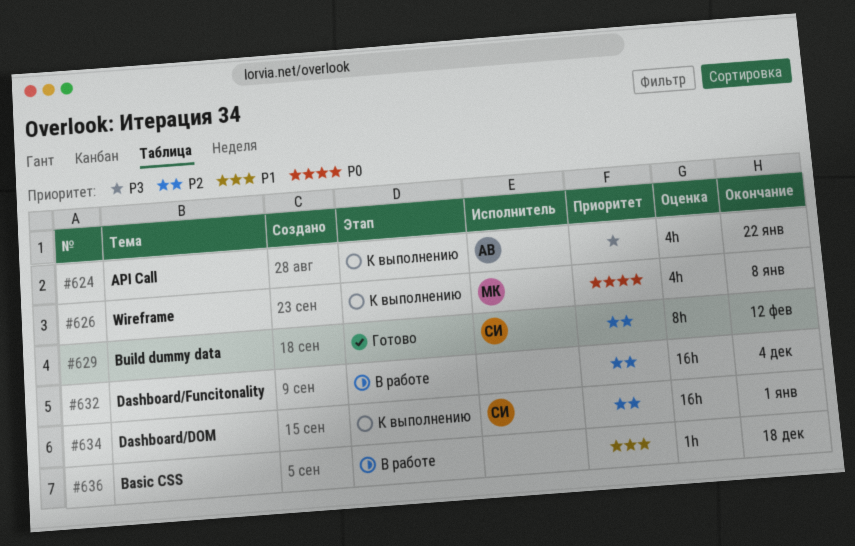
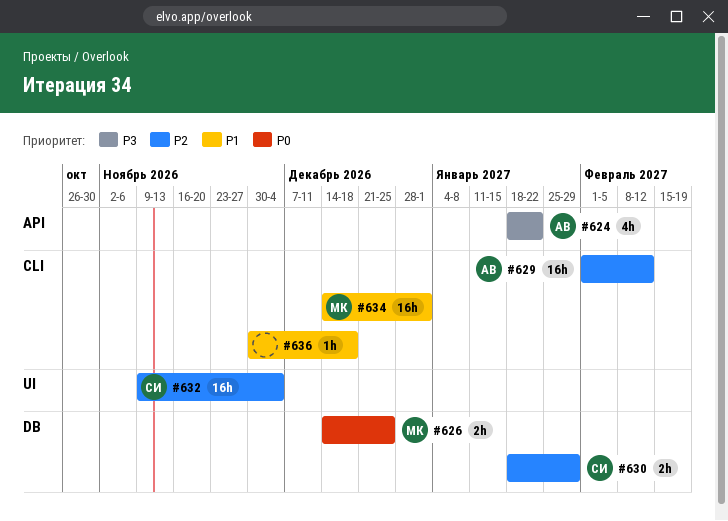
#626, estimate: 4h -> 2h
#626, due: Jan 8 -> Dec 25
#629, owner: СИ -> АВ
#629, estimate: 8h -> 16h
#630: none -> present
#632, owner: none -> СИ
#634, owner: СИ -> МК
#634, priority: P2 -> P1

